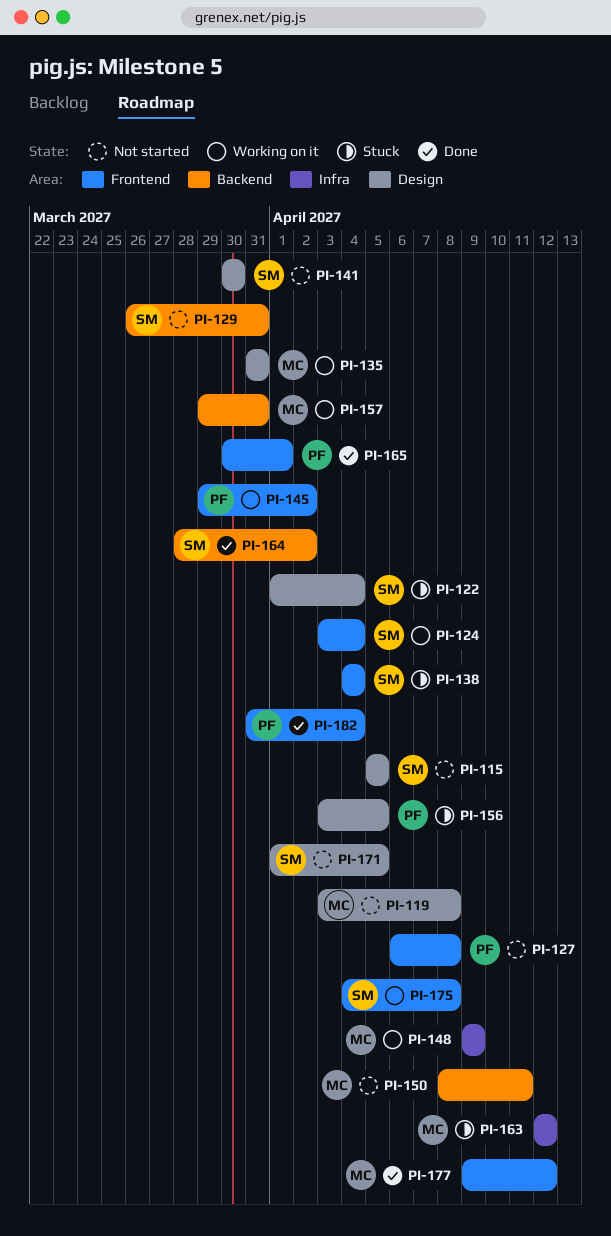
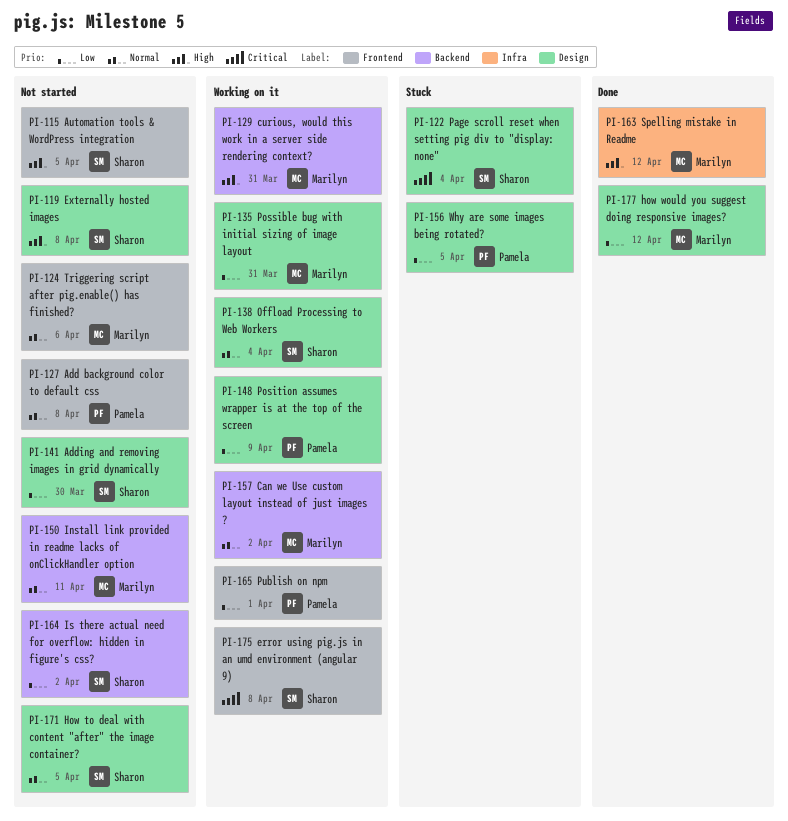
PI-115, label: Design -> Frontend
PI-119, owner: Marilyn -> Sharon
PI-124, status: Working on it -> Not started
PI-124, owner: Sharon -> Marilyn
PI-124, due: Apr 4 -> Apr 6
PI-129, status: Not started -> Working on it
PI-129, owner: Sharon -> Marilyn
PI-138, status: Stuck -> Working on it
PI-138, label: Frontend -> Design
PI-145: present -> none
PI-148, owner: Marilyn -> Pamela
PI-148, label: Infra -> Design
PI-157, due: Mar 31 -> Apr 2
PI-163, status: Stuck -> Done
PI-164, status: Done -> Not started
PI-165, status: Done -> Working on it
PI-177, label: Frontend -> Design
PI-182: present -> none

